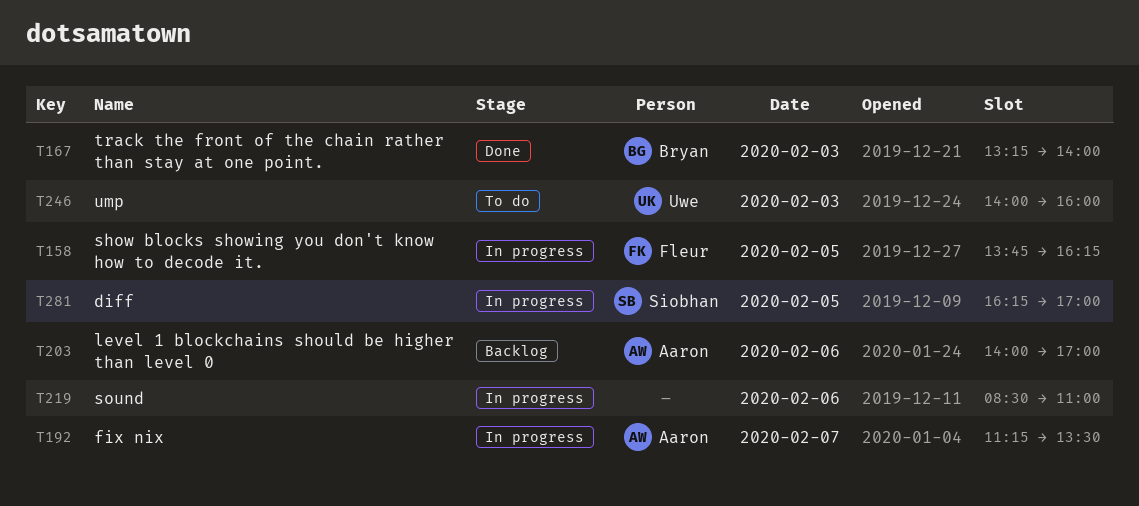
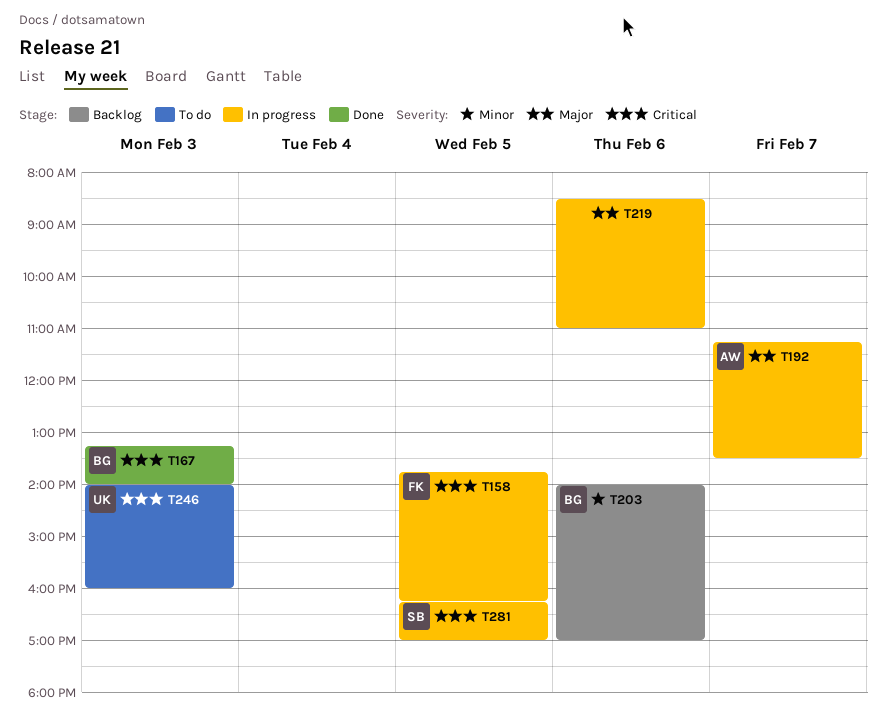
T203, owner: Aaron -> Bryan

